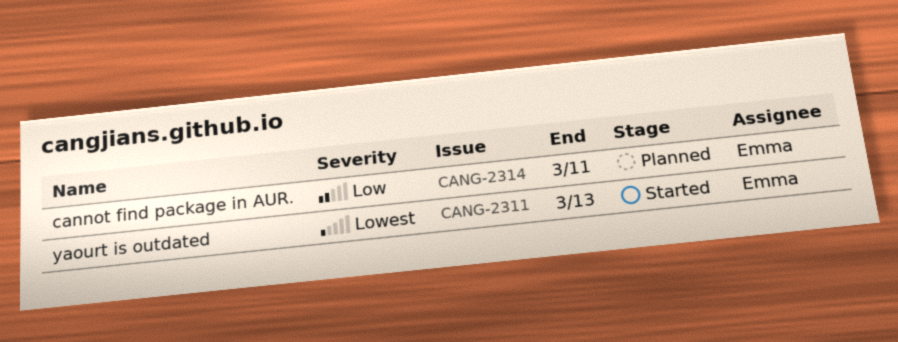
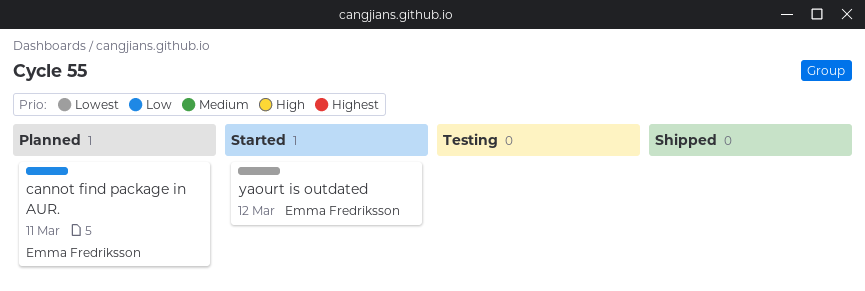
yaourt is outdated, due: Mar 13 -> Mar 12

